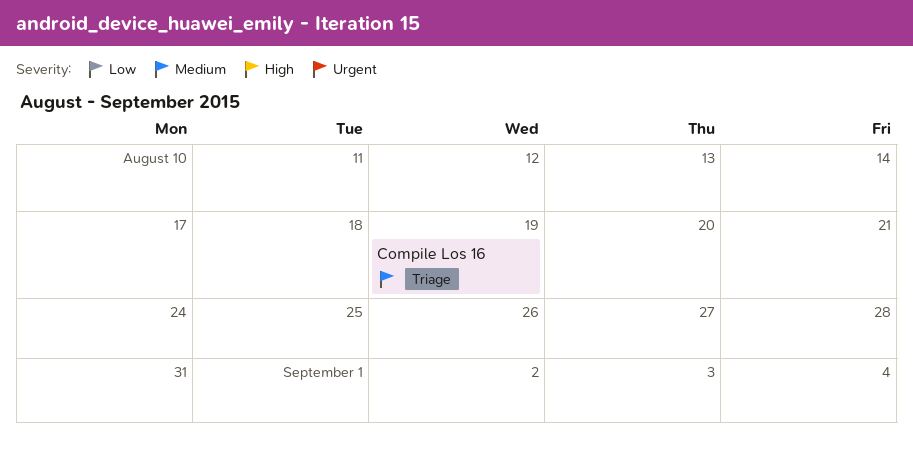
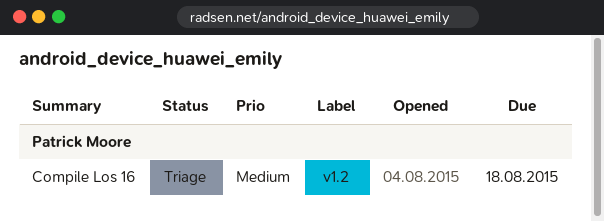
Compile Los 16, due: Aug 19 -> Aug 18

